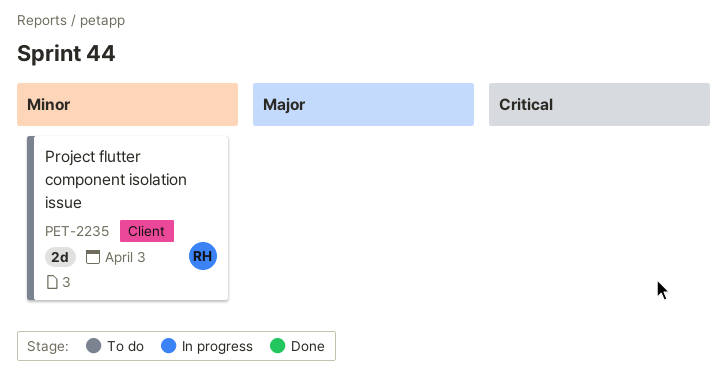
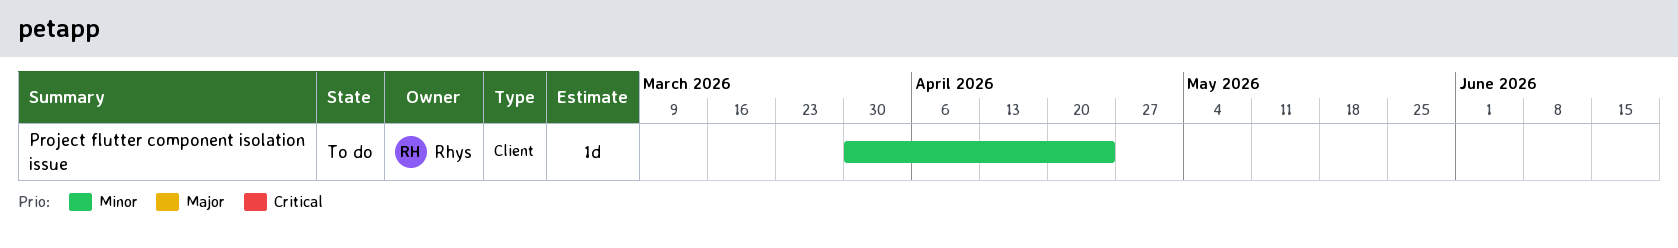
Project flutter component isolation issue, estimate: 2d -> 1d
Project flutter component isolation issue, due: Apr 3 -> Apr 24

